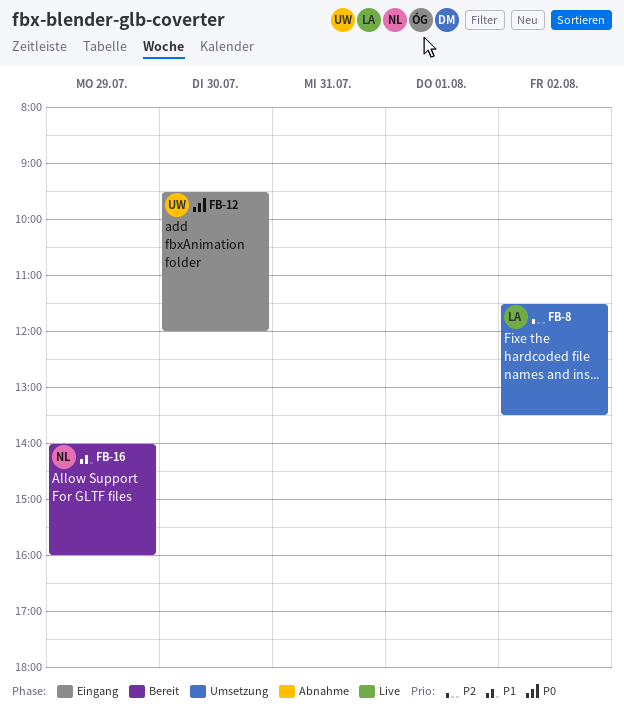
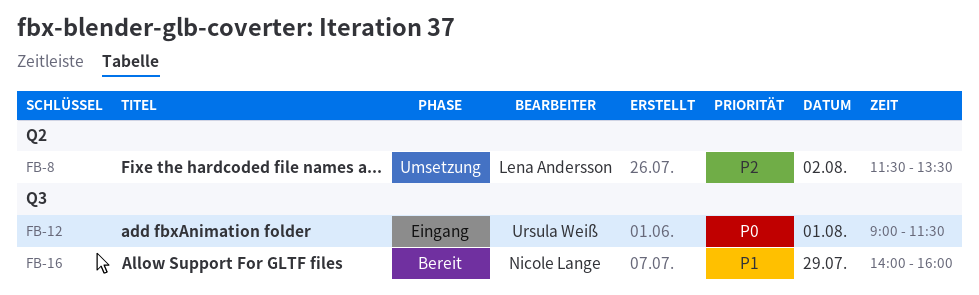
FB-12, day: Jul 30 -> Aug 1
FB-12, begins: 09:30 -> 09:00
FB-12, ends: 12:00 -> 11:30

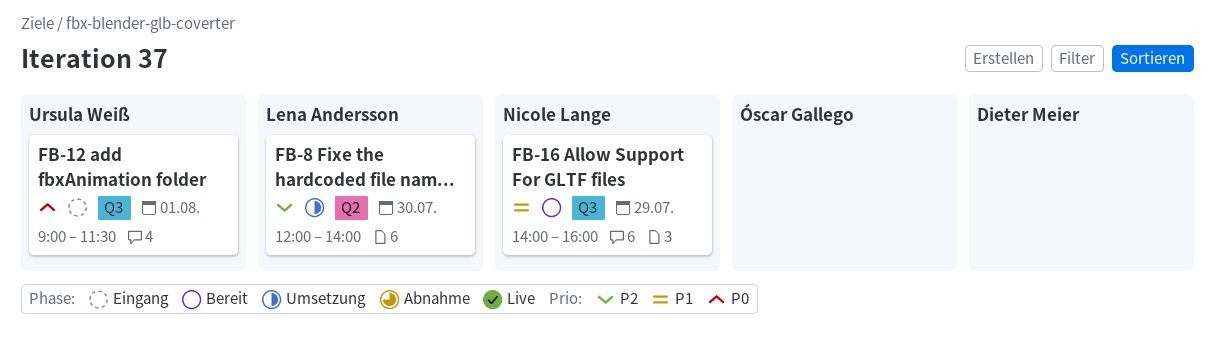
FB-8, day: Aug 2 -> Jul 30
FB-8, begins: 11:30 -> 12:00
FB-8, ends: 13:30 -> 14:00

